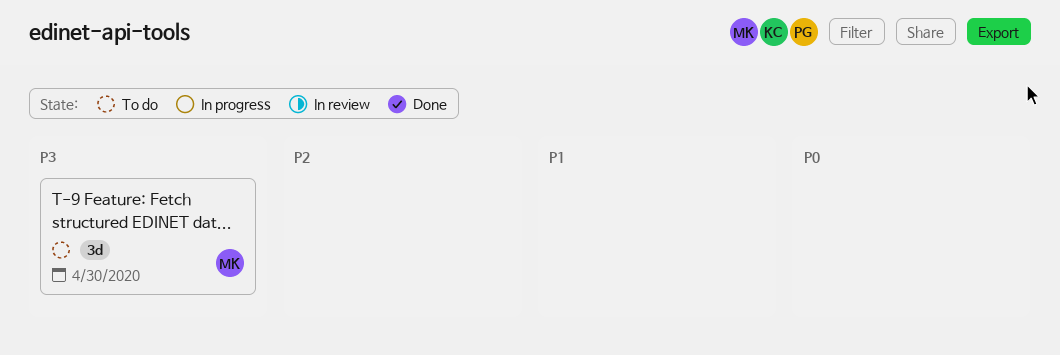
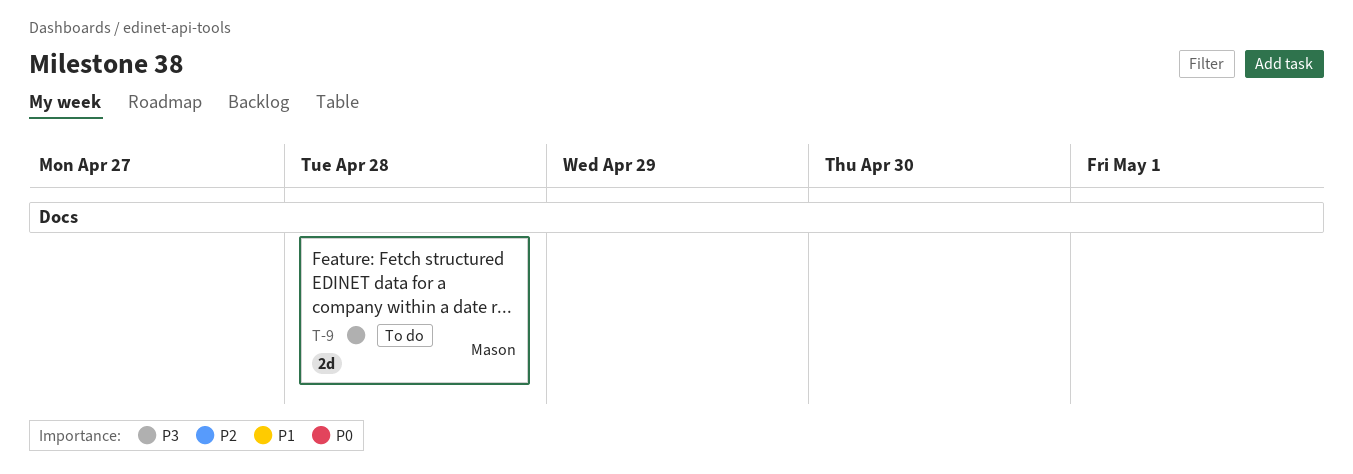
T-9, estimate: 3d -> 2d
T-9, due: Apr 30 -> Apr 28

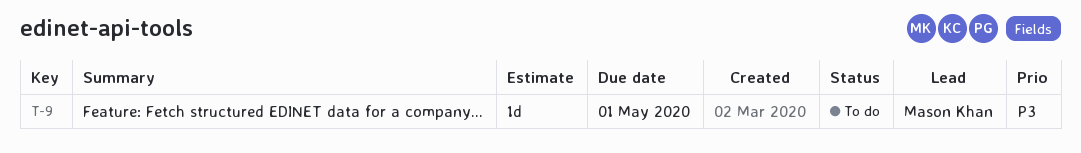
T-9, estimate: 2d -> 1d
T-9, due: Apr 28 -> May 1

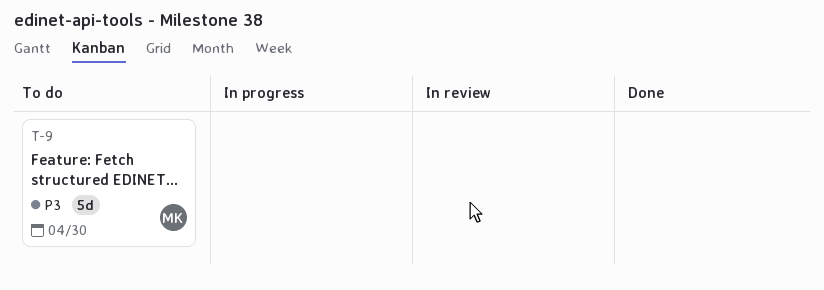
T-9, estimate: 1d -> 5d
T-9, due: May 1 -> Apr 30

